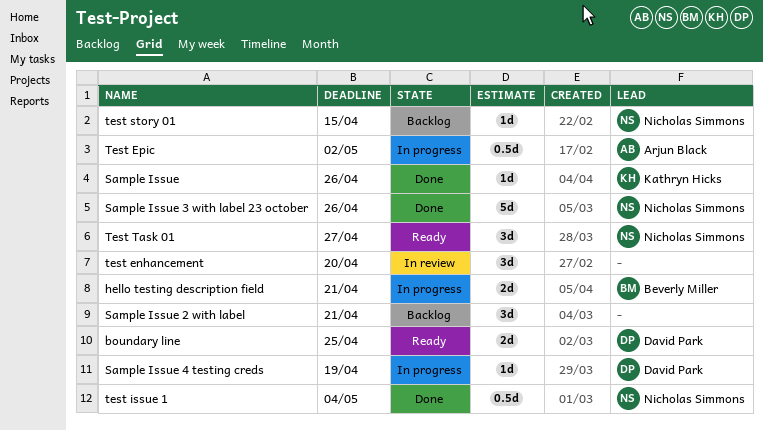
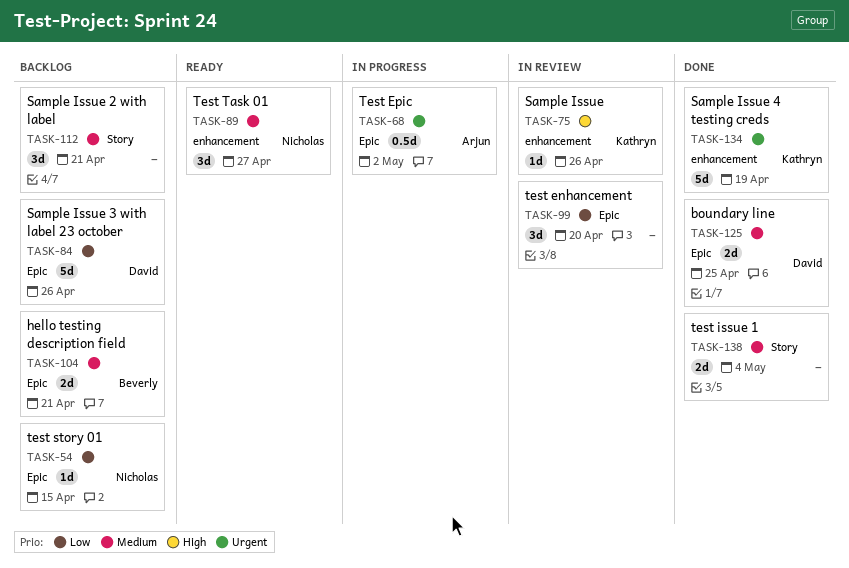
boundary line, status: Ready -> Done
hello testing description field, status: In progress -> Backlog
Sample Issue, status: Done -> In review
Sample Issue 3 with label 23 october, status: Done -> Backlog
Sample Issue 3 with label 23 october, owner: Nicholas Simmons -> David Park
Sample Issue 4 testing creds, status: In progress -> Done
Sample Issue 4 testing creds, owner: David Park -> Kathryn Hicks
Sample Issue 4 testing creds, estimate: 1d -> 5d
test issue 1, owner: Nicholas Simmons -> none
test issue 1, estimate: 0.5d -> 2d

